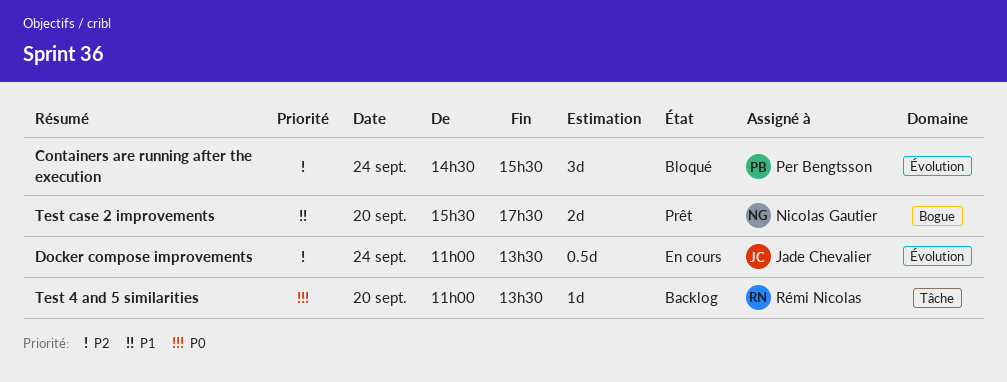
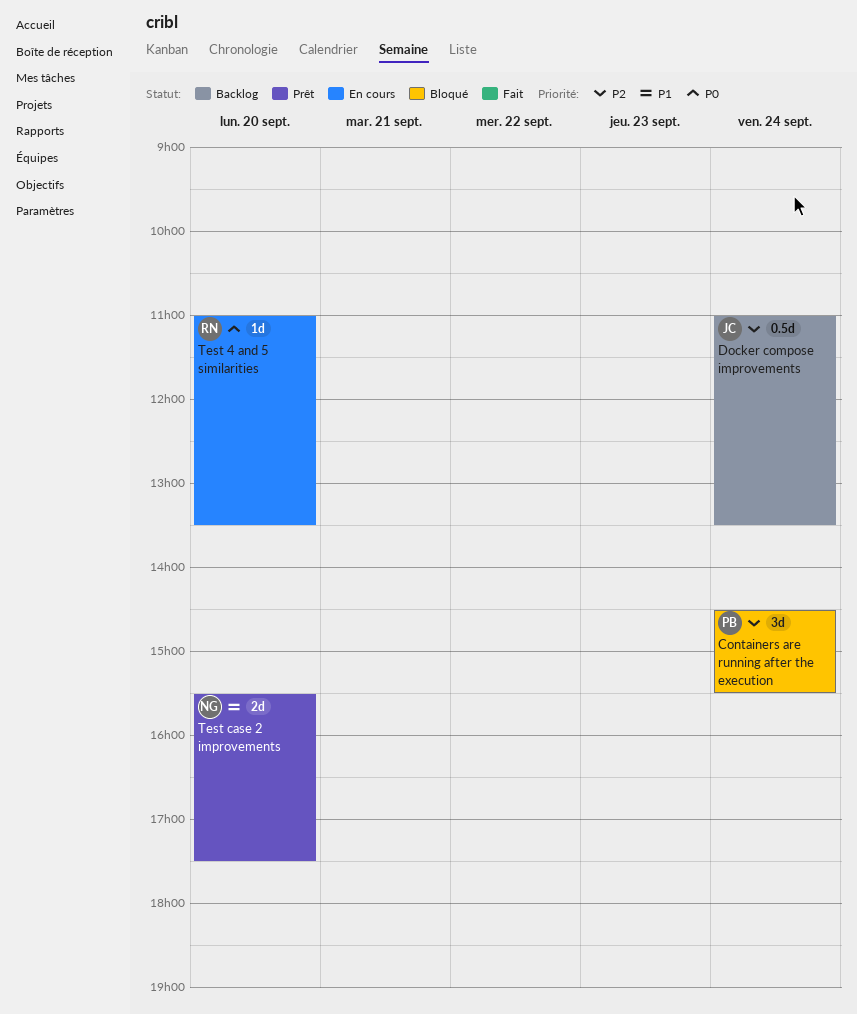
Docker compose improvements, status: En cours -> Backlog
Test 4 and 5 similarities, status: Backlog -> En cours

